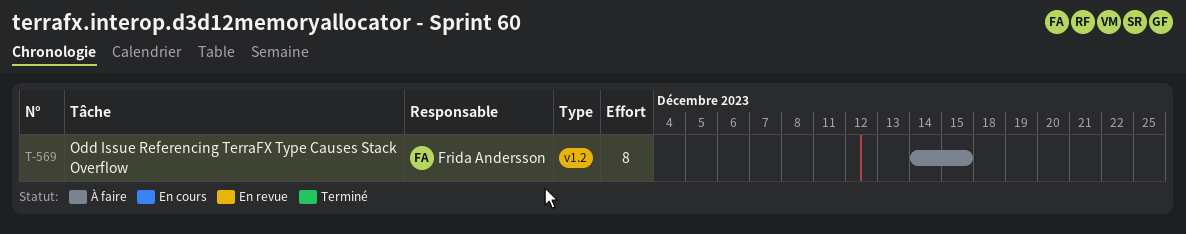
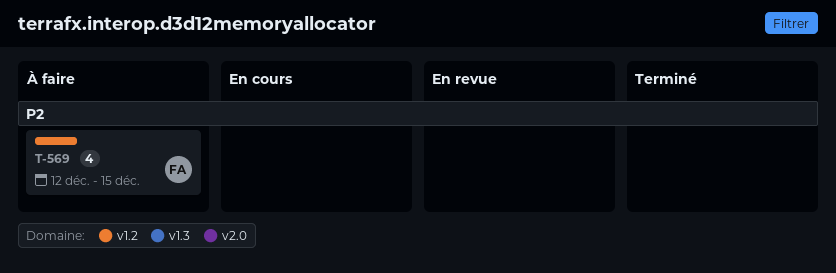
T-569, estimate: 8 -> 4
T-569, start: Dec 14 -> Dec 12

